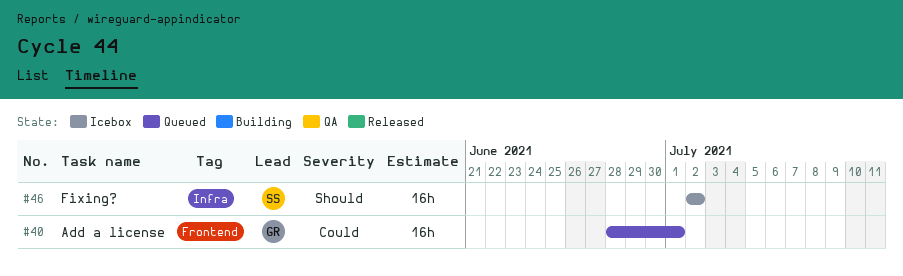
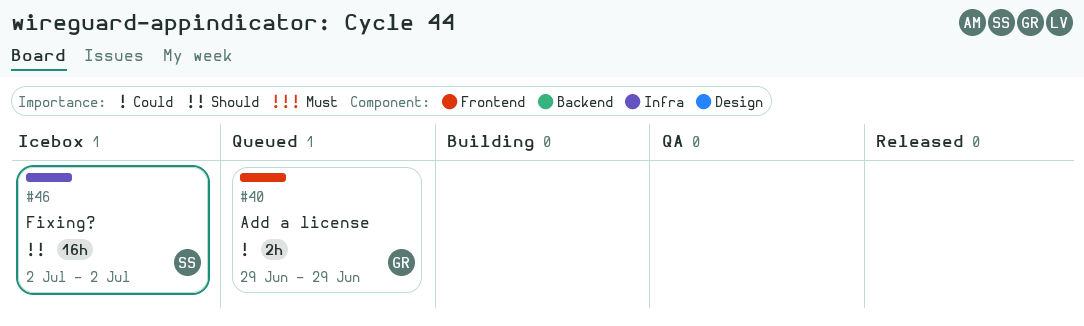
#40, estimate: 16h -> 2h
#40, start: Jun 28 -> Jun 29
#40, due: Jul 1 -> Jun 29

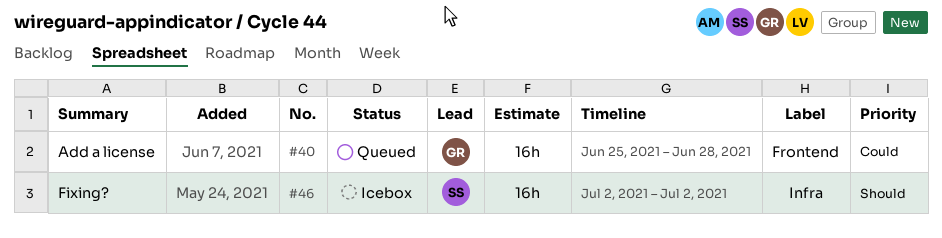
#40, estimate: 2h -> 16h
#40, start: Jun 29 -> Jun 25
#40, due: Jun 29 -> Jun 28

